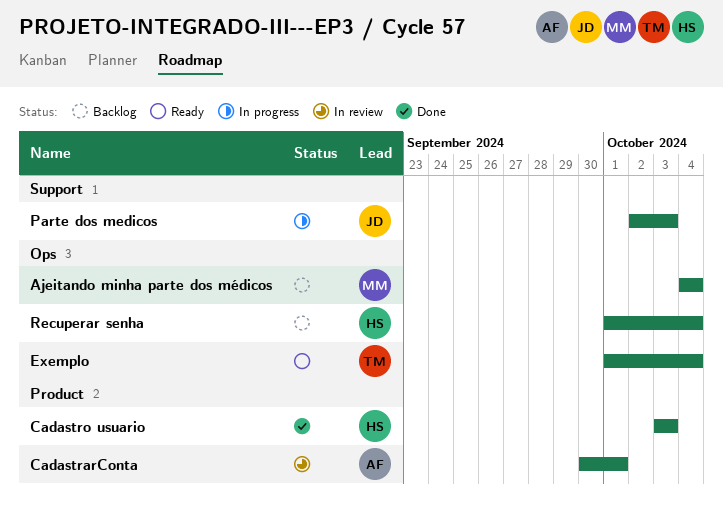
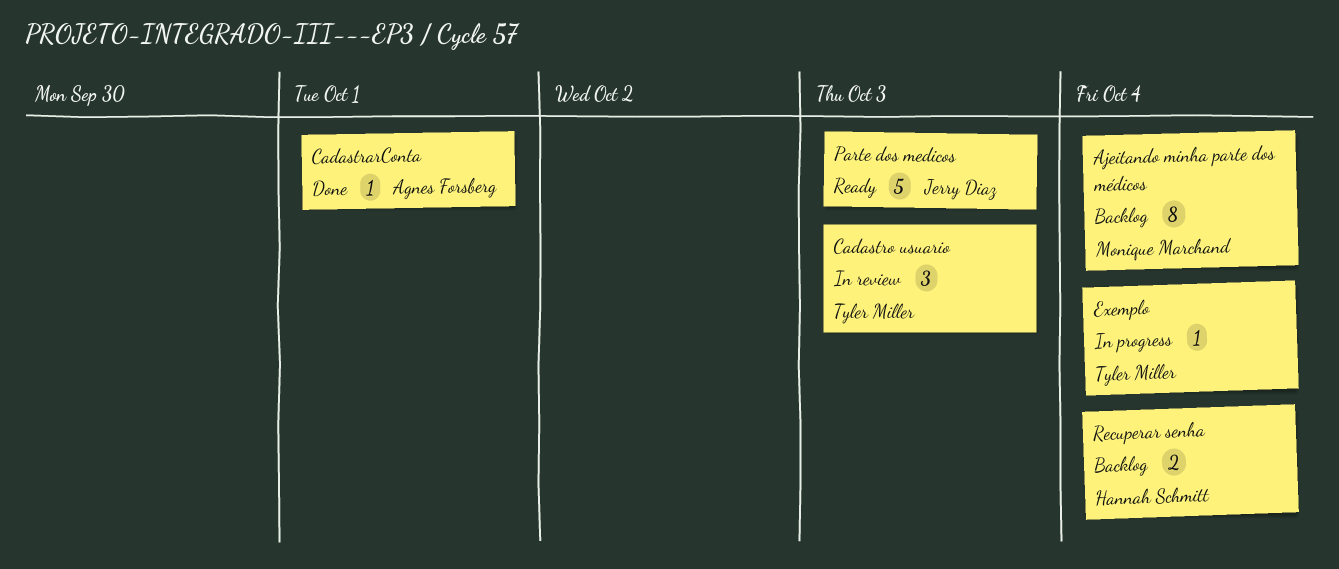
CadastrarConta, status: In review -> Done
Cadastro usuario, status: Done -> In review
Cadastro usuario, owner: Hannah Schmitt -> Tyler Miller
Exemplo, status: Ready -> In progress
Parte dos medicos, status: In progress -> Ready

